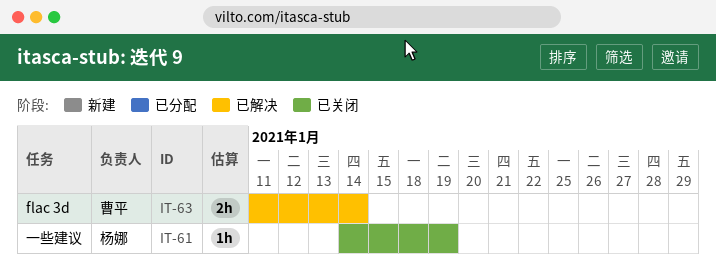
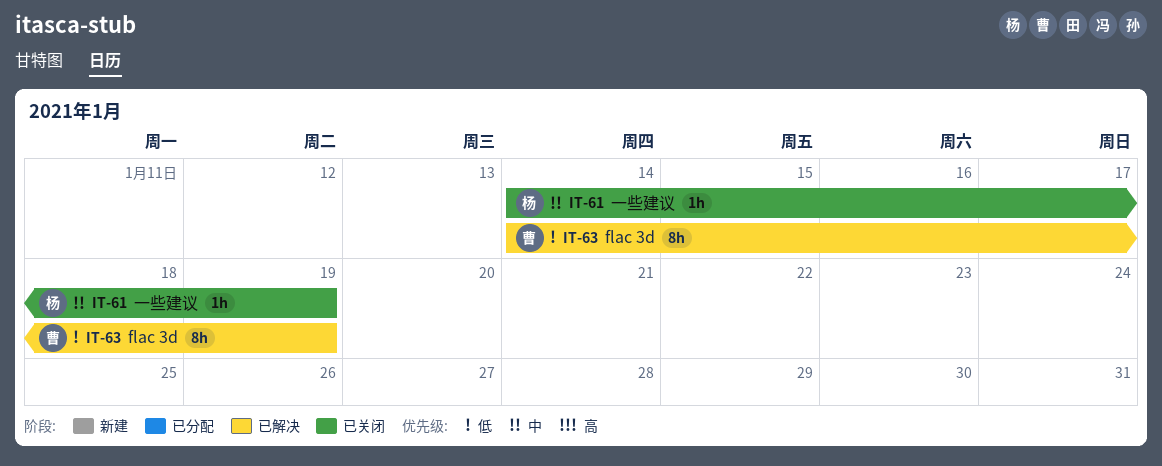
IT-63, estimate: 2h -> 8h
IT-63, start: Jan 11 -> Jan 14
IT-63, due: Jan 14 -> Jan 19

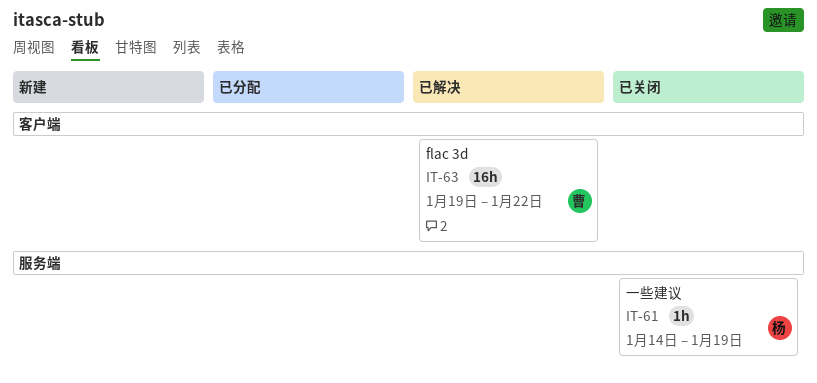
IT-63, estimate: 8h -> 16h
IT-63, start: Jan 14 -> Jan 19
IT-63, due: Jan 19 -> Jan 22

